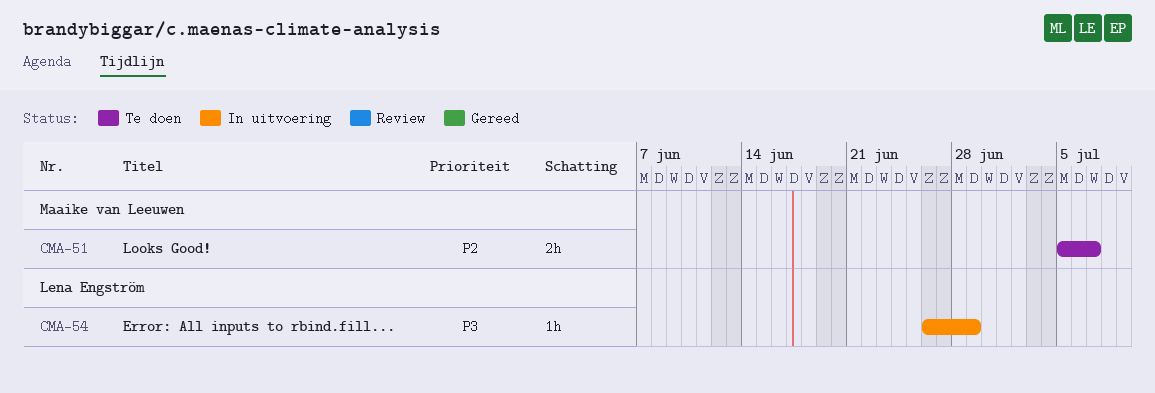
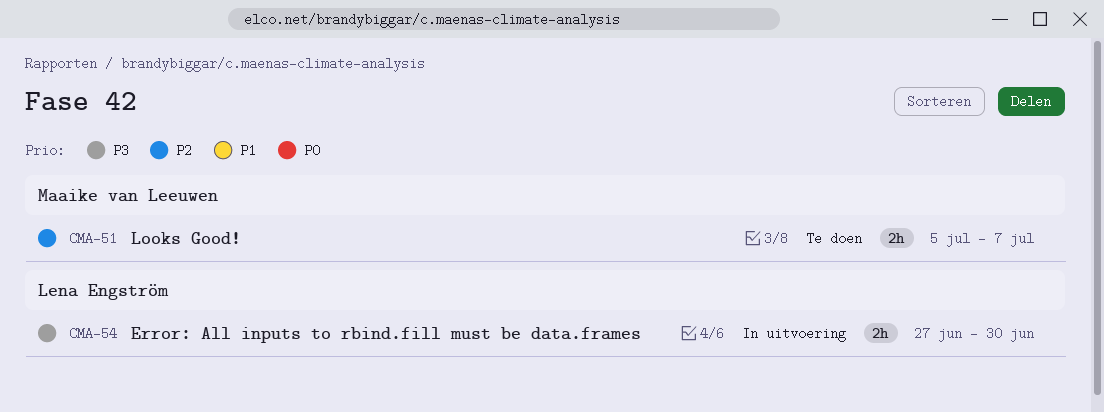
CMA-54, estimate: 1h -> 2h
CMA-54, start: Jun 26 -> Jun 27
CMA-54, due: Jun 29 -> Jun 30

